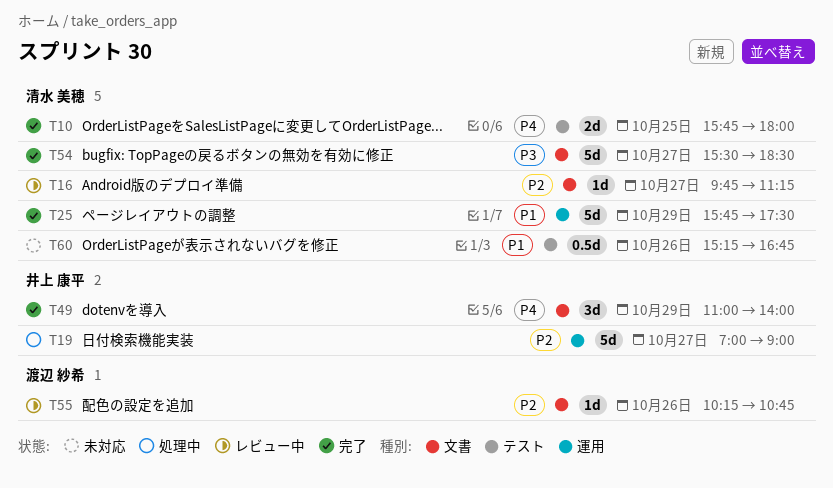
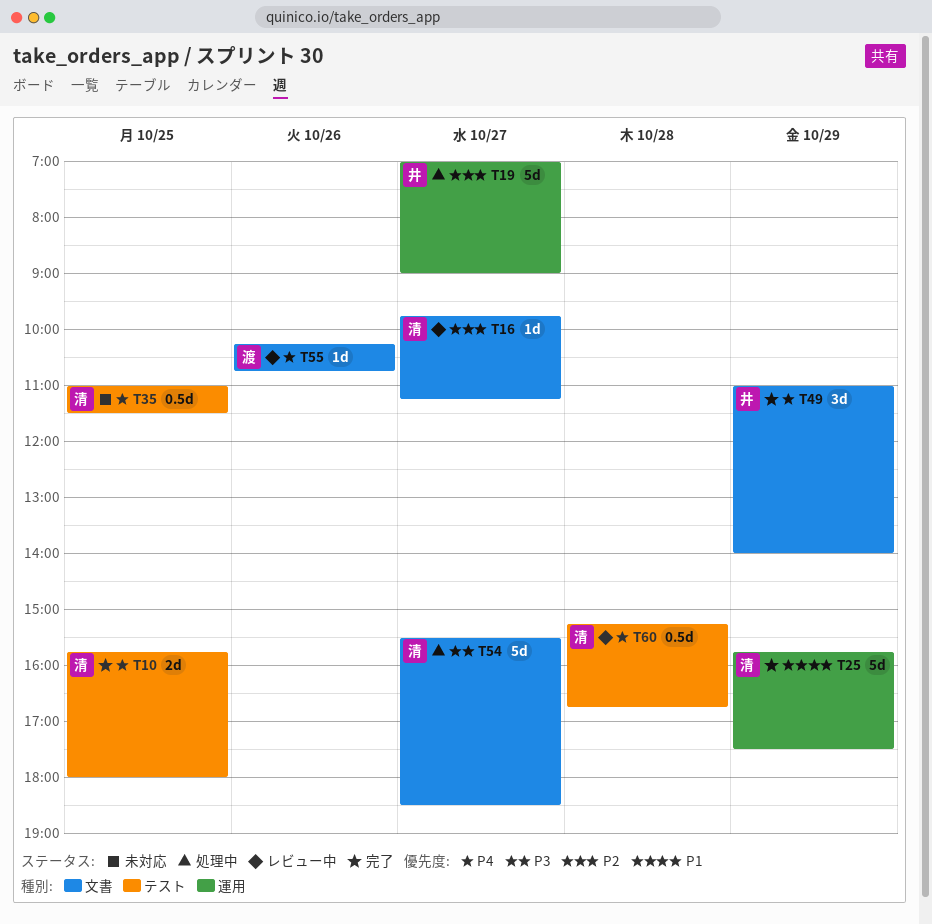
T35: none -> present
T54, status: 完了 -> 処理中
T55, priority: P2 -> P4
T60, status: 未対応 -> レビュー中
T60, priority: P1 -> P4
T60, day: Oct 26 -> Oct 28

